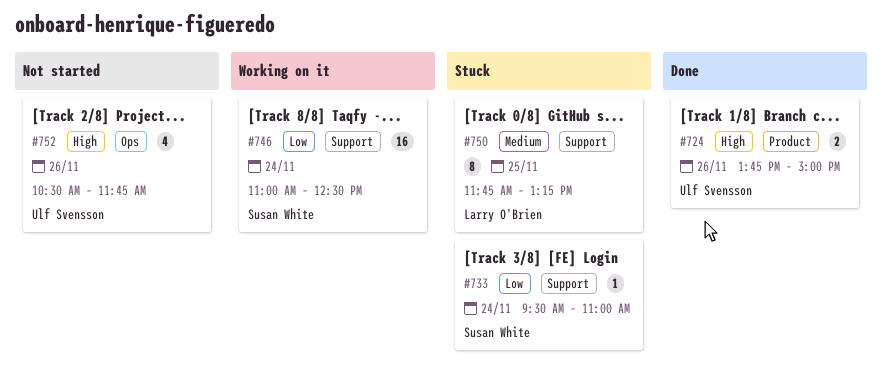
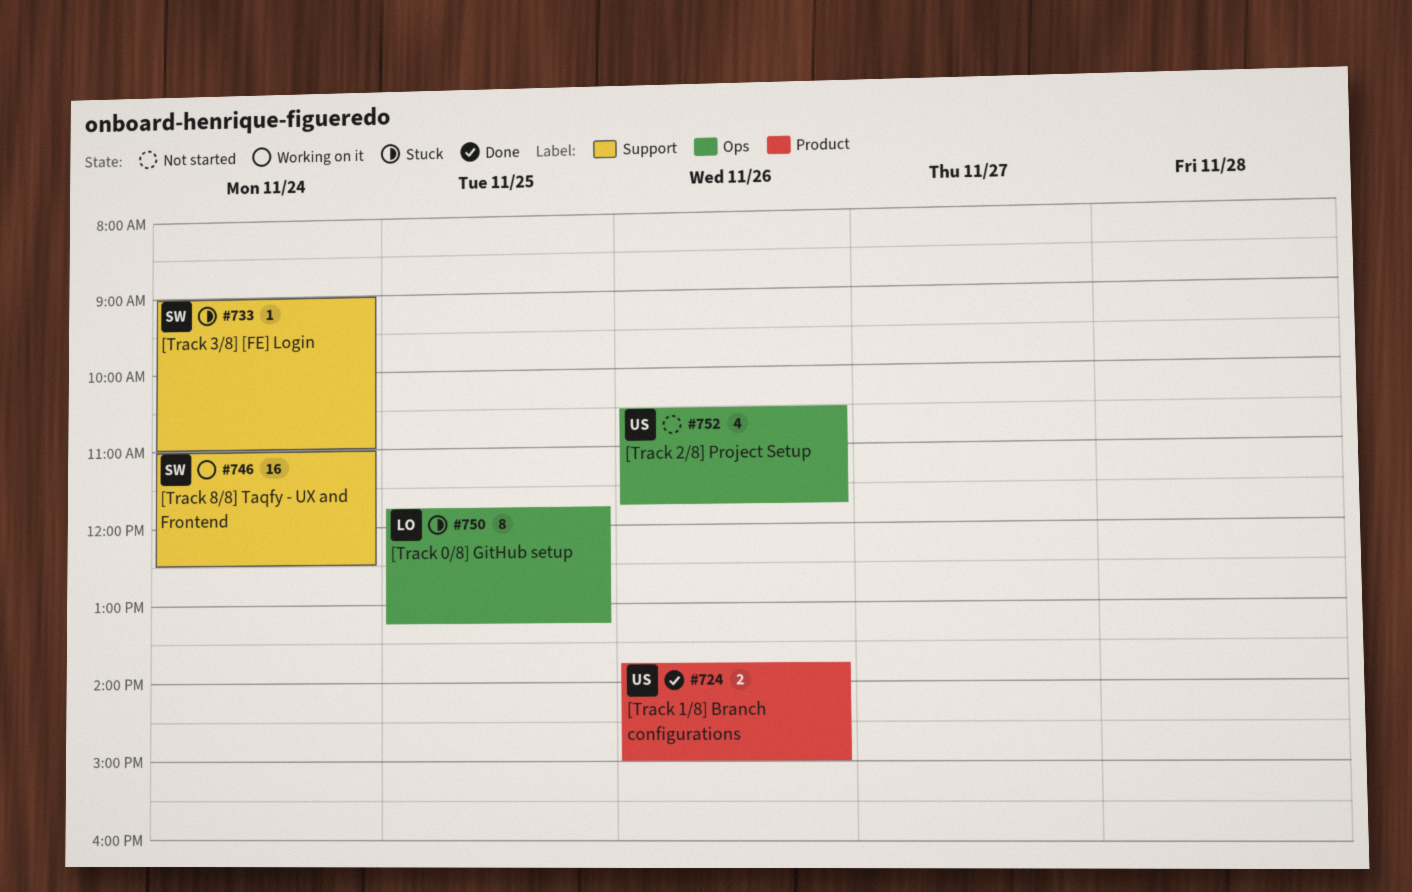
#733, begins: 09:30 -> 09:00
#750, label: Support -> Ops

